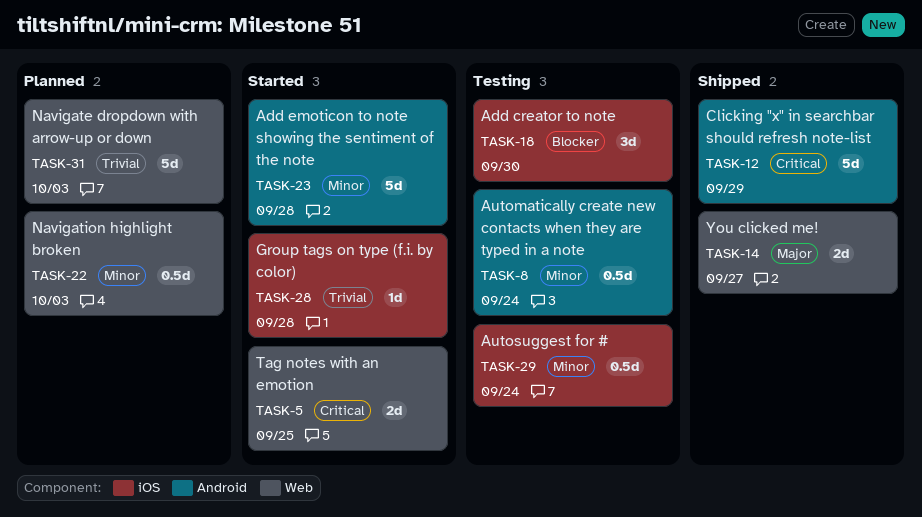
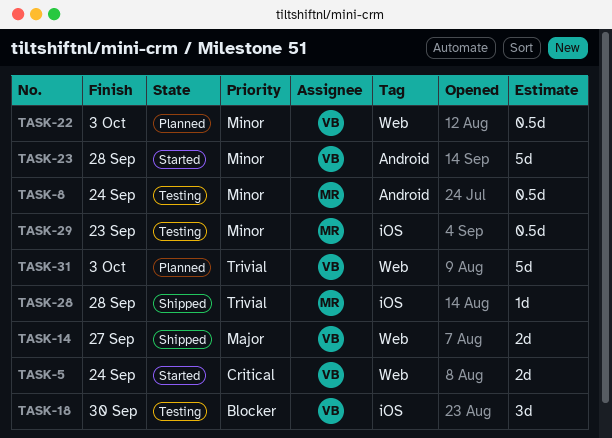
TASK-5, due: Sep 25 -> Sep 24
TASK-12: present -> none
TASK-28, status: Started -> Shipped
TASK-29, due: Sep 24 -> Sep 23

